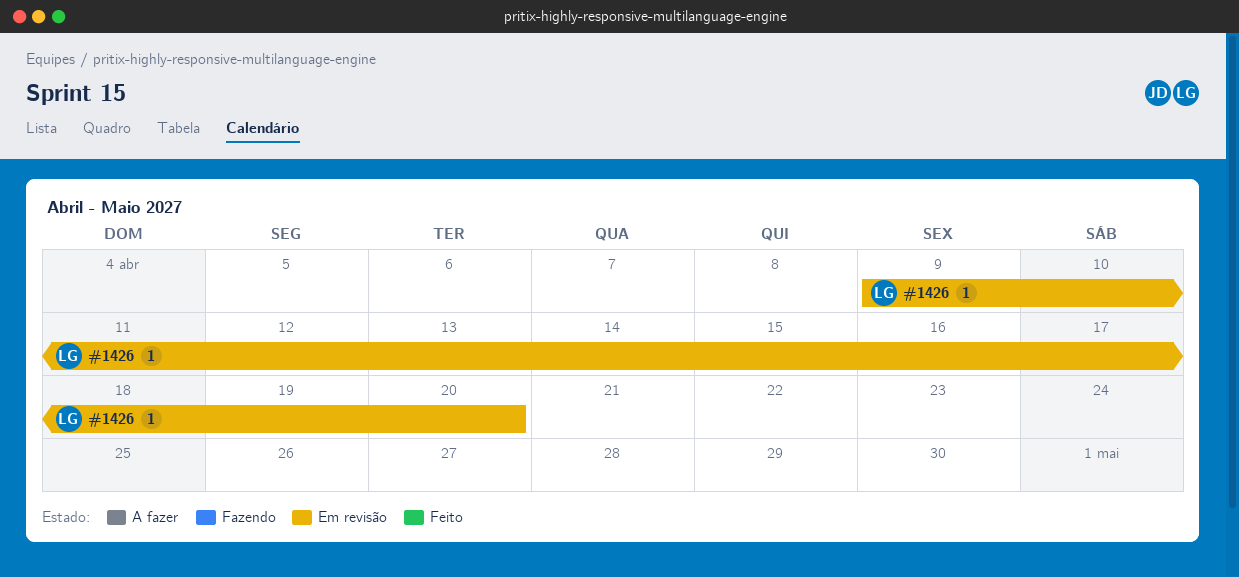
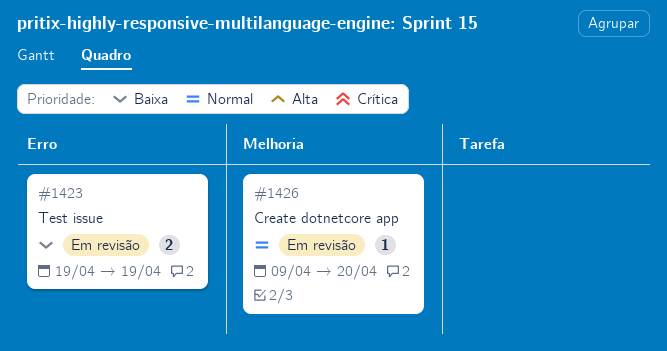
#1423: none -> present

